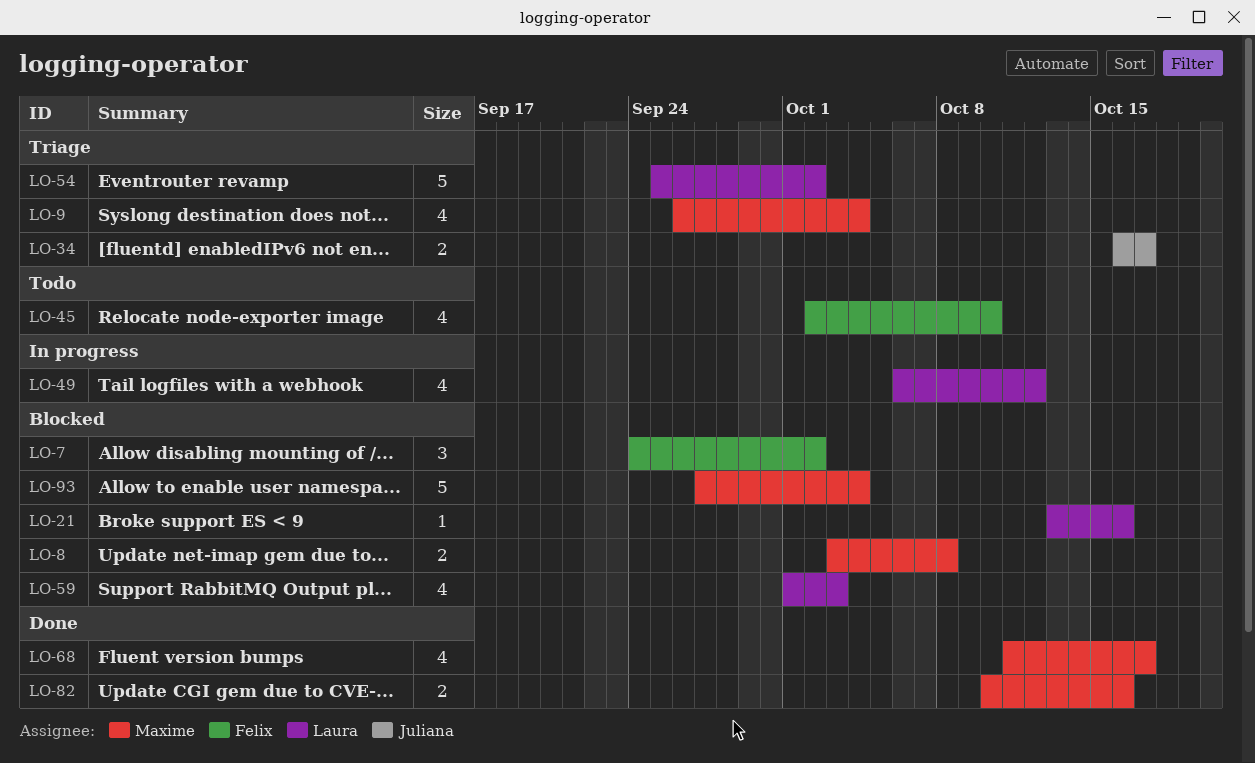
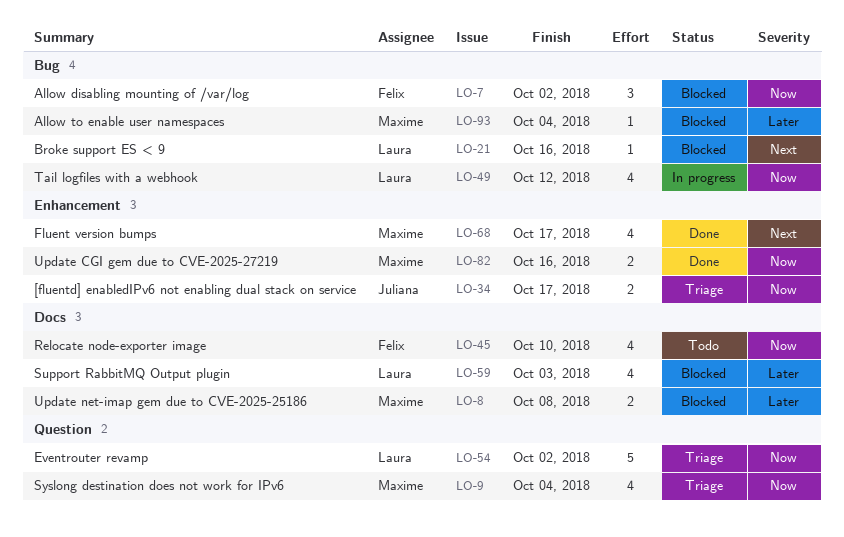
LO-93, estimate: 5 -> 1

